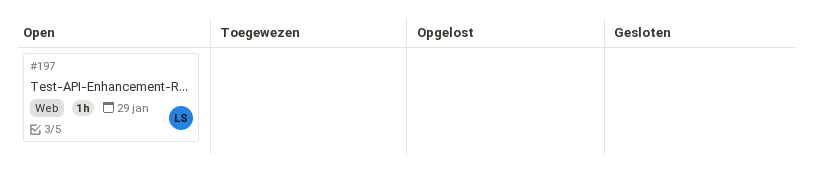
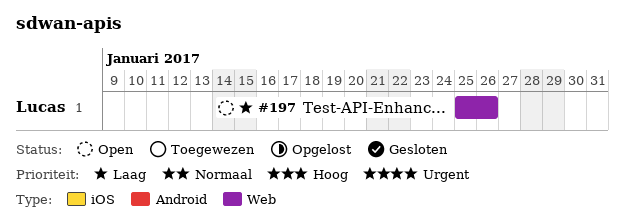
#197, due: Jan 29 -> Jan 26

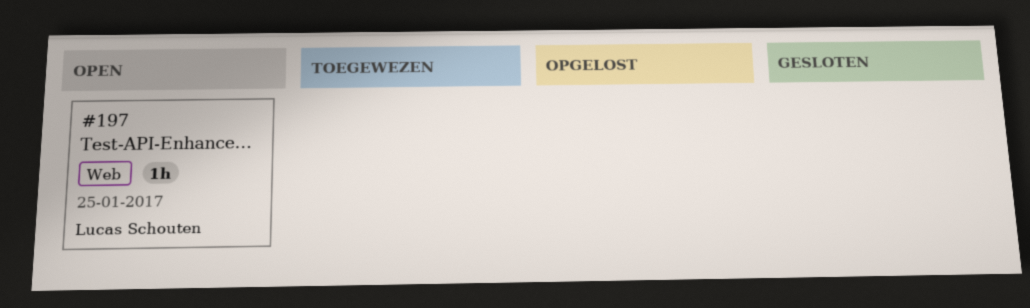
#197, due: Jan 26 -> Jan 25

